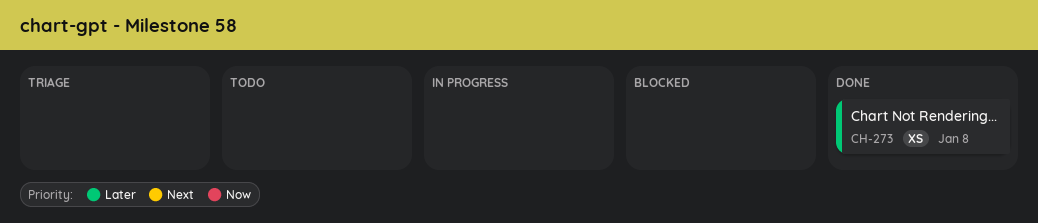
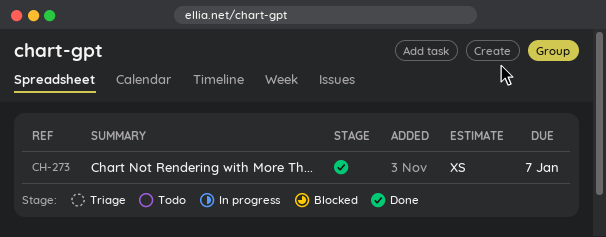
CH-273, due: Jan 8 -> Jan 7

